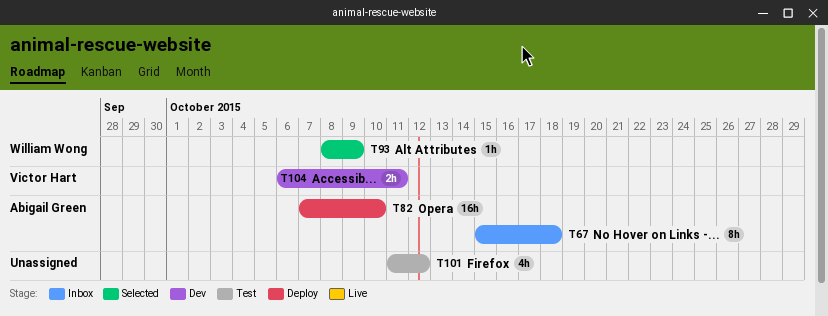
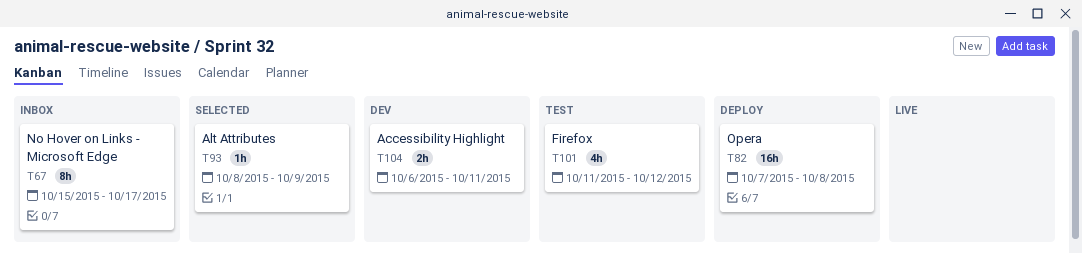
T67, due: Oct 18 -> Oct 17
T82, due: Oct 10 -> Oct 8

